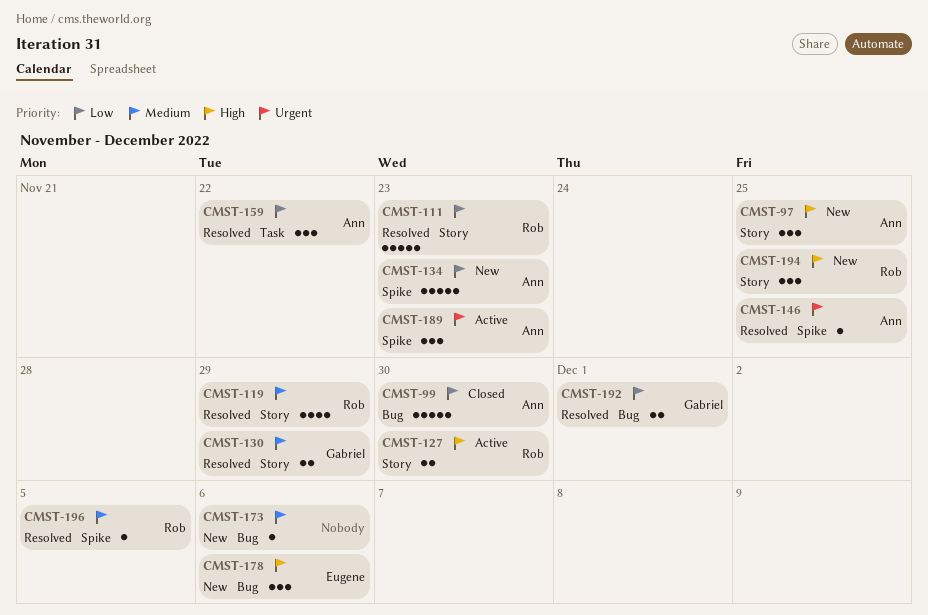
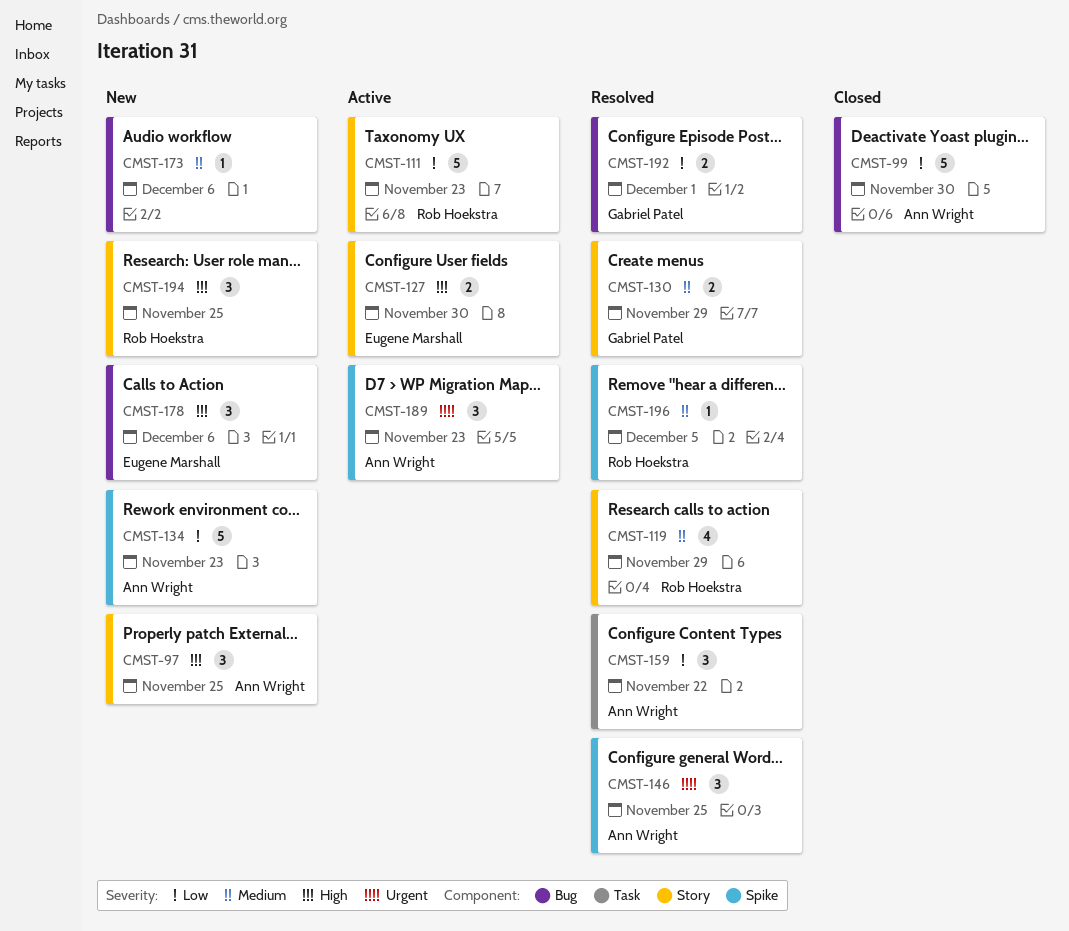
CMST-111, status: Resolved -> Active
CMST-127, owner: Rob Hoekstra -> Eugene Marshall
CMST-146, estimate: 1 -> 3

